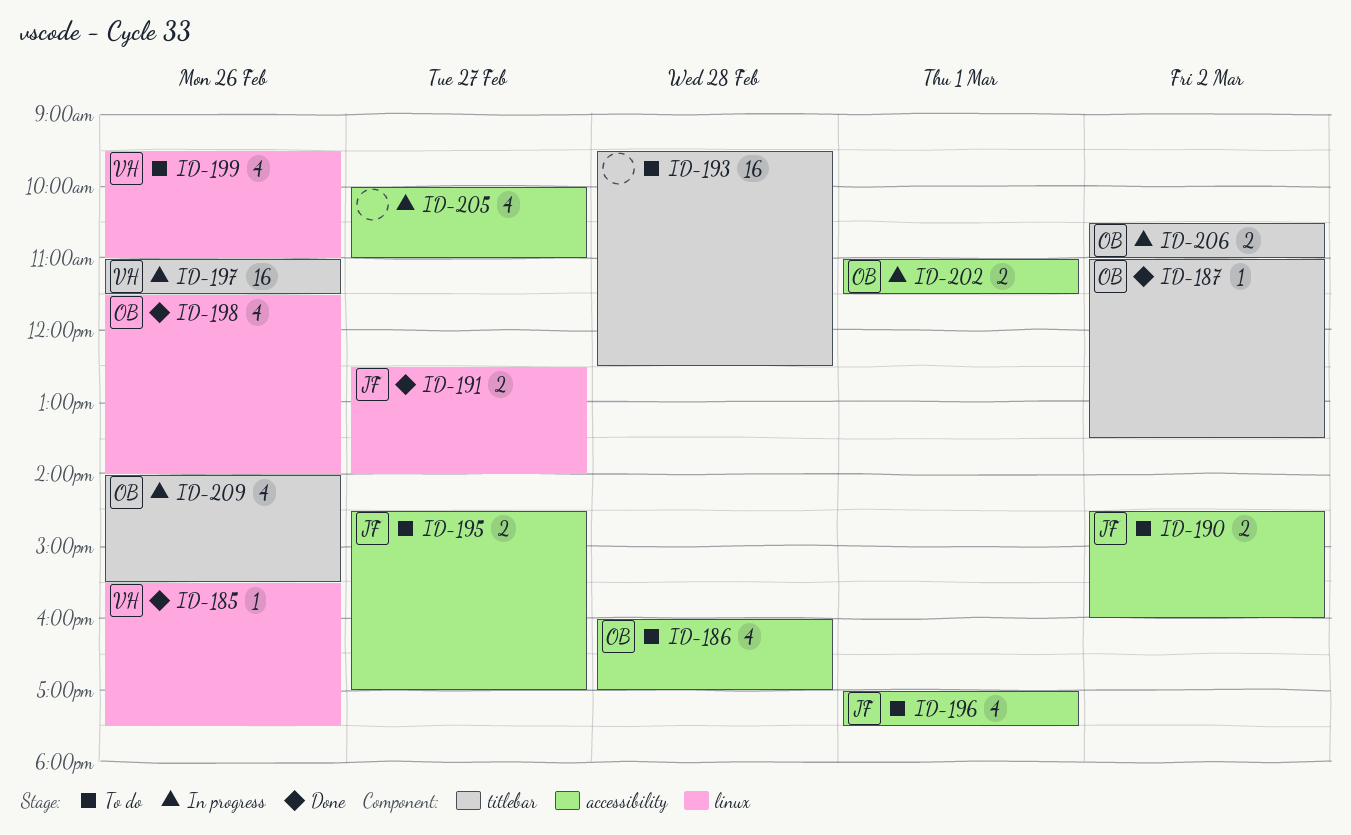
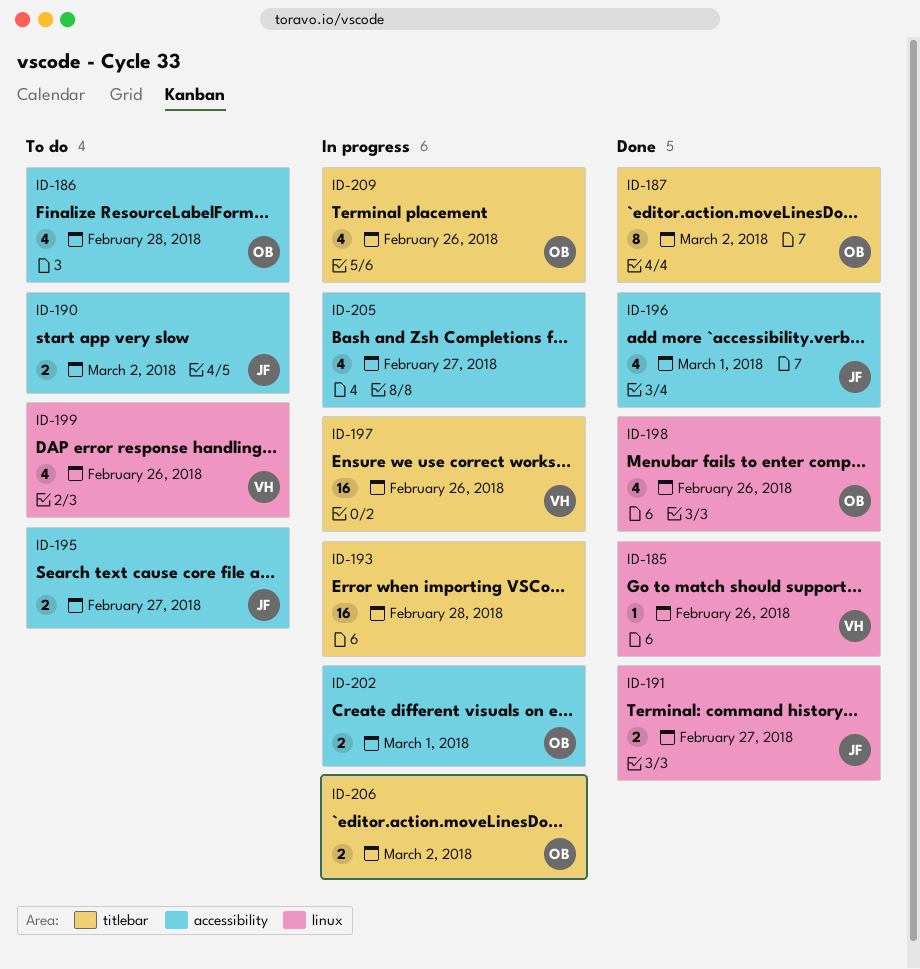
ID-187, estimate: 1 -> 8
ID-193, status: To do -> In progress
ID-196, status: To do -> Done

